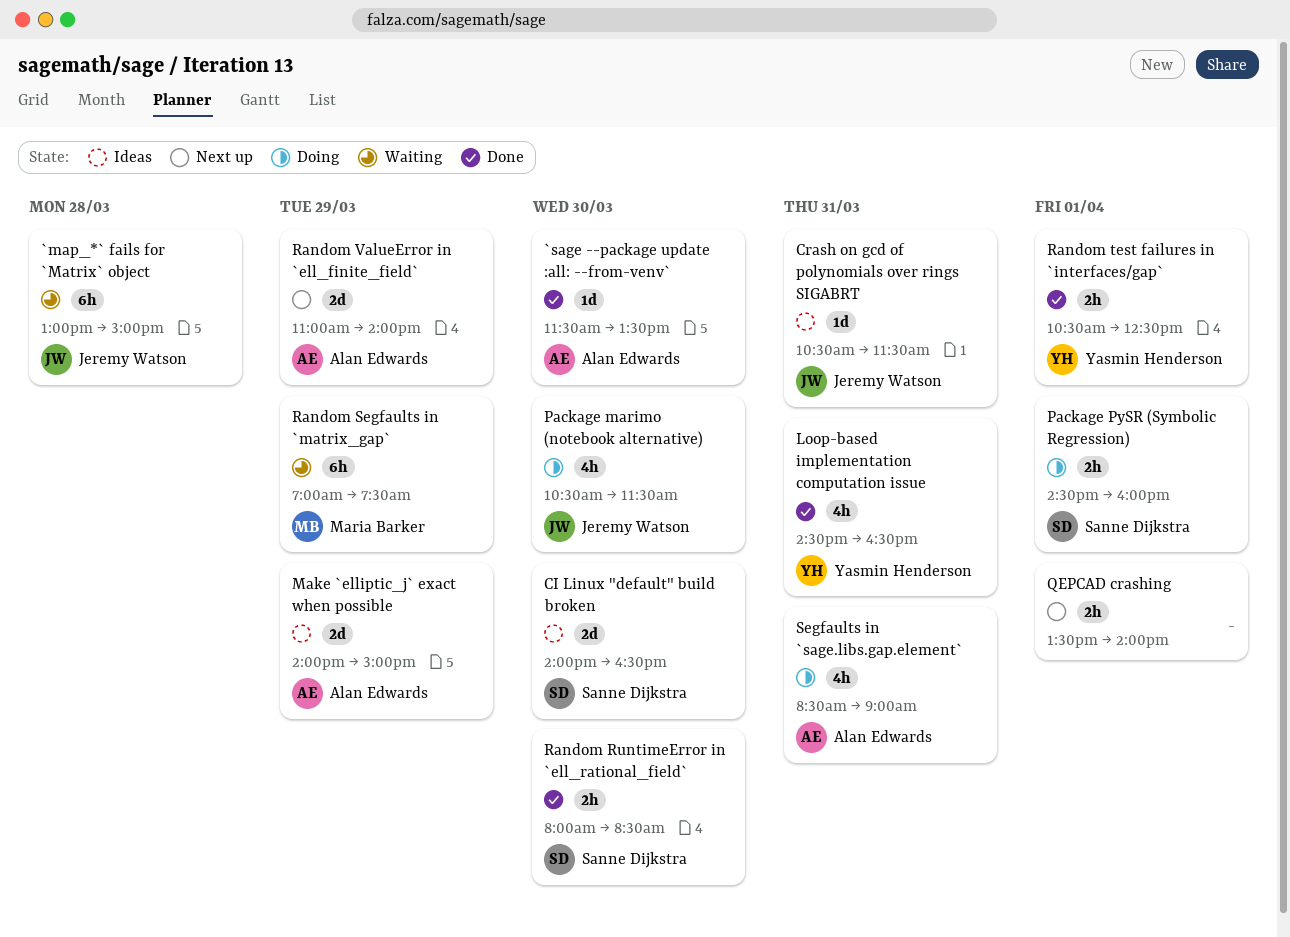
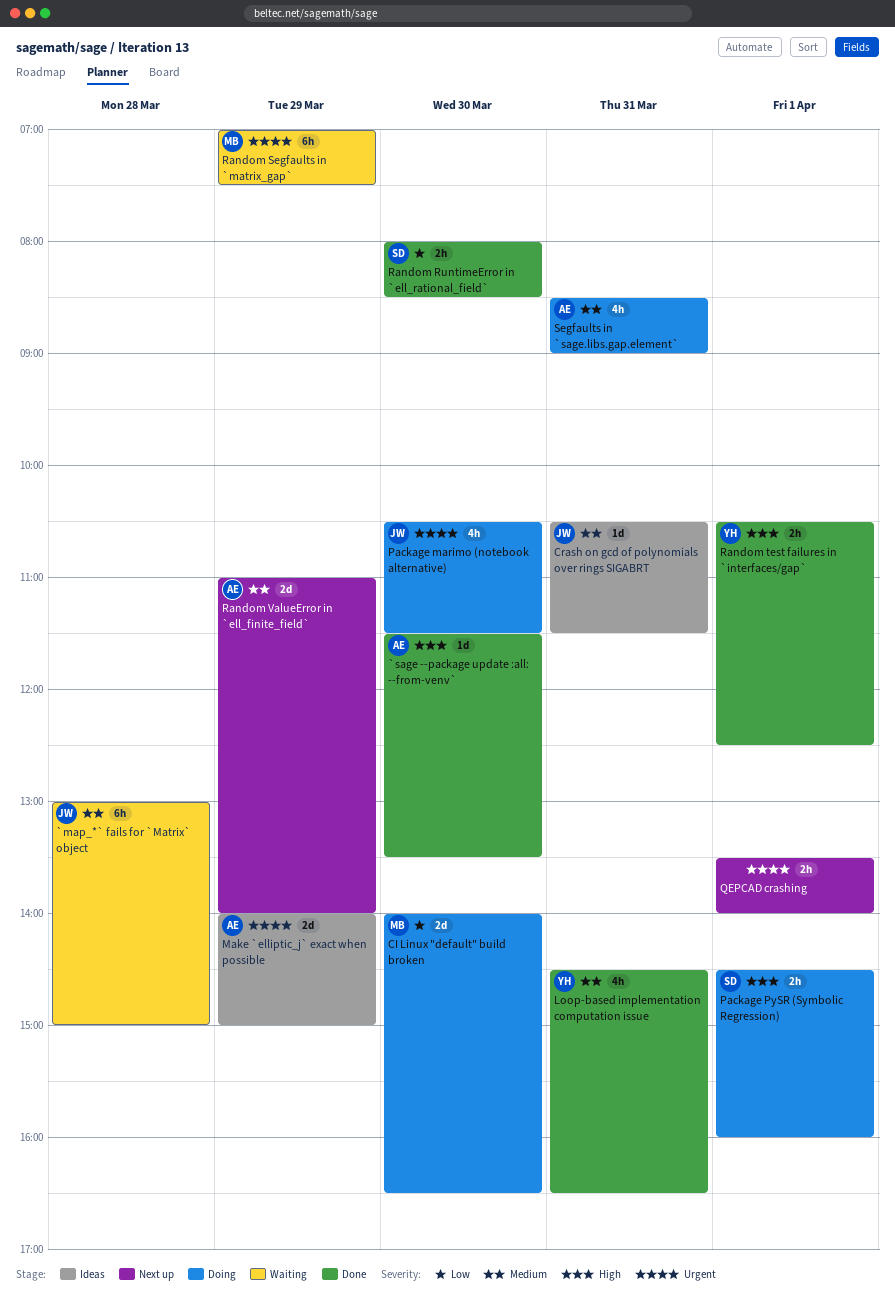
CI Linux "default" build broken, status: Ideas -> Doing
CI Linux "default" build broken, owner: Sanne Dijkstra -> Maria Barker

